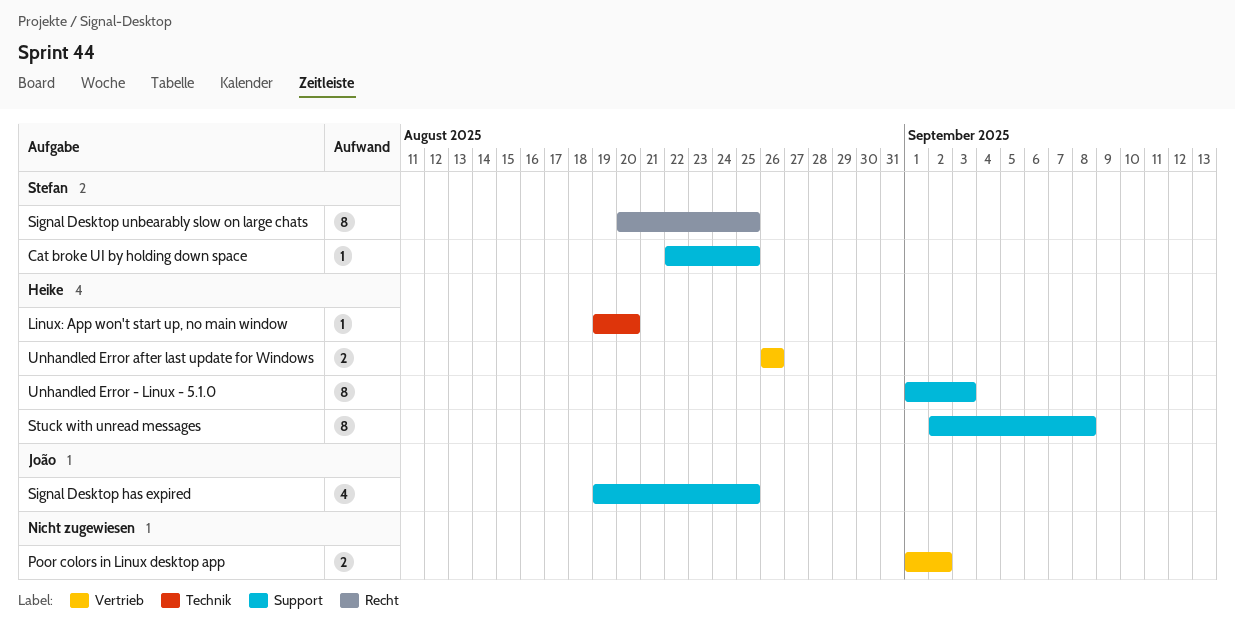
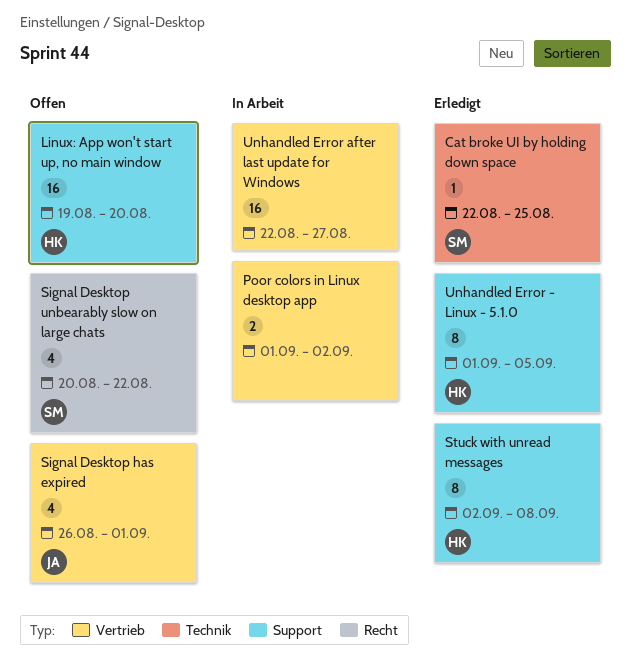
Cat broke UI by holding down space, label: Support -> Technik
Linux: App won't start up, no main window, label: Technik -> Support
Linux: App won't start up, no main window, estimate: 1 -> 16
Signal Desktop has expired, label: Support -> Vertrieb
Signal Desktop has expired, start: Aug 19 -> Aug 26
Signal Desktop has expired, due: Aug 25 -> Sep 1
Signal Desktop unbearably slow on large chats, estimate: 8 -> 4
Signal Desktop unbearably slow on large chats, due: Aug 25 -> Aug 22
Unhandled Error - Linux - 5.1.0, due: Sep 3 -> Sep 5
Unhandled Error after last update for Windows, owner: Heike -> none
Unhandled Error after last update for Windows, estimate: 2 -> 16
Unhandled Error after last update for Windows, start: Aug 26 -> Aug 22
Unhandled Error after last update for Windows, due: Aug 26 -> Aug 27

